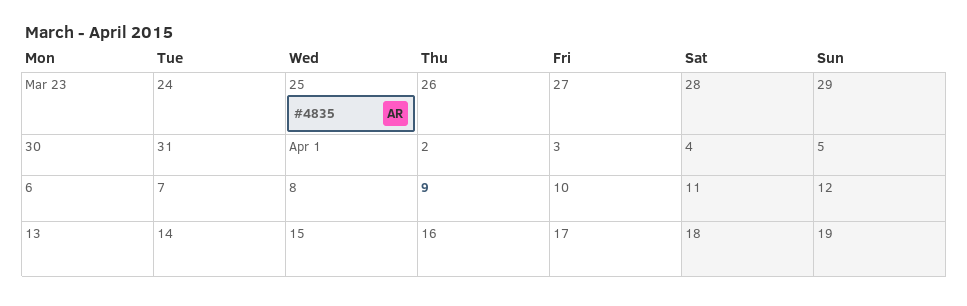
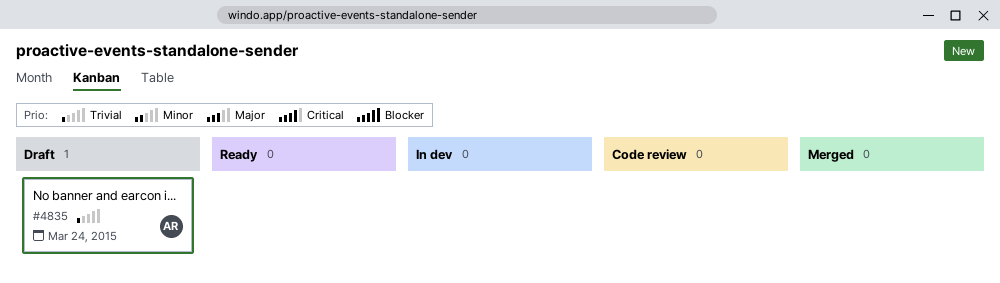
#4835, due: Mar 25 -> Mar 24

